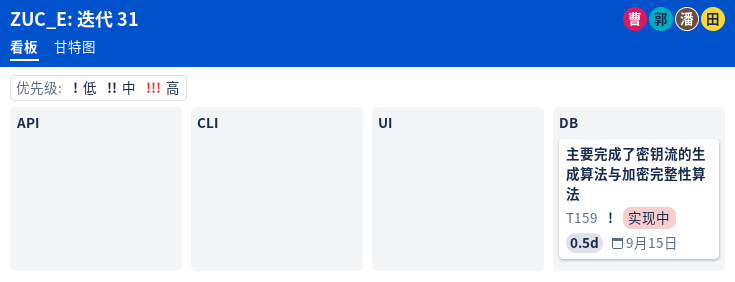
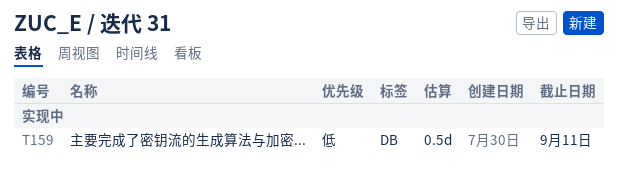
T159, due: Sep 15 -> Sep 11

